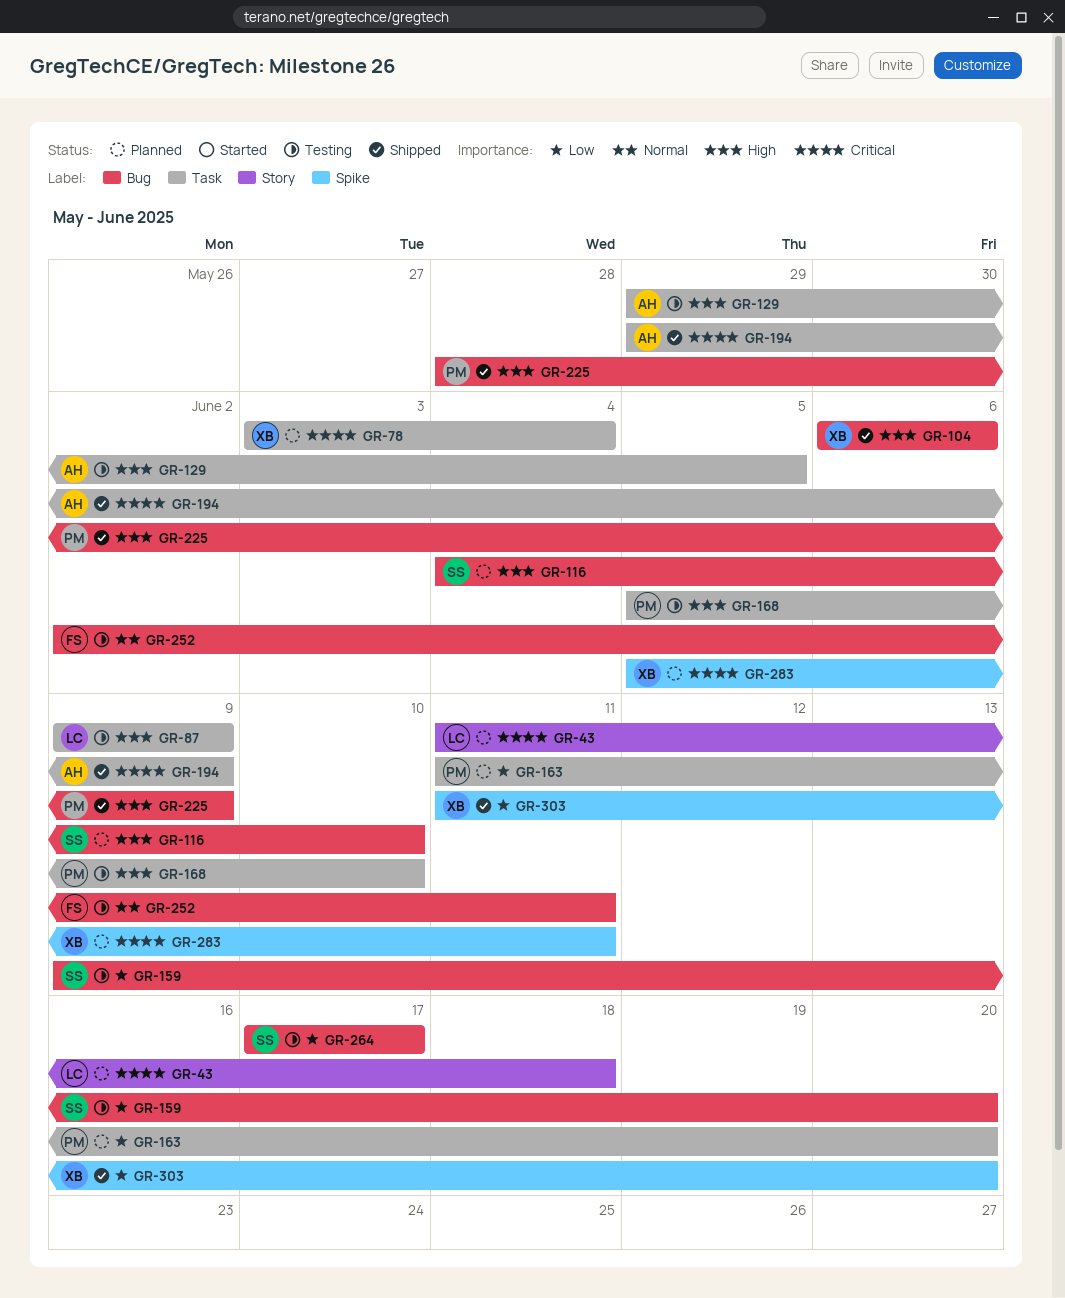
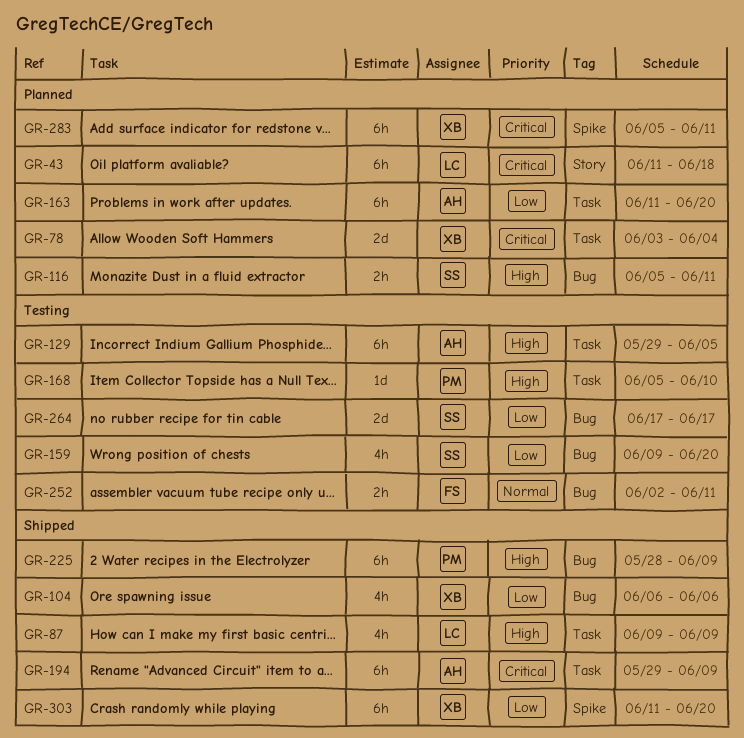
GR-87, status: Testing -> Shipped
GR-104, priority: High -> Low
GR-116, start: Jun 4 -> Jun 5
GR-116, due: Jun 10 -> Jun 11
GR-163, owner: PM -> AH

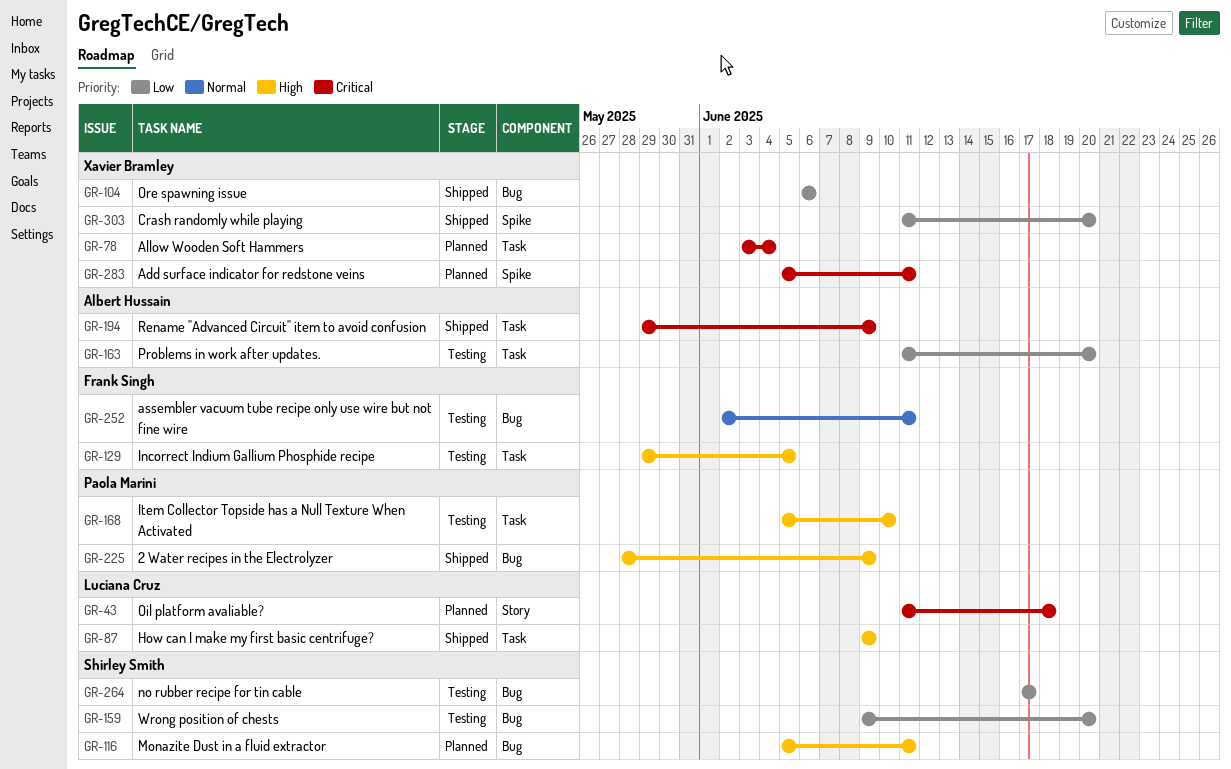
GR-129, owner: Albert Hussain -> Frank Singh
GR-163, status: Planned -> Testing

